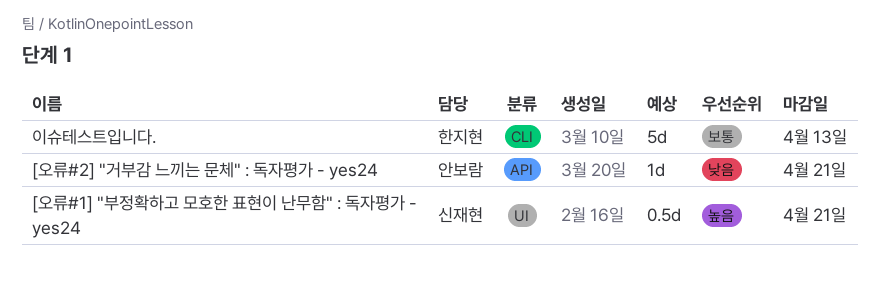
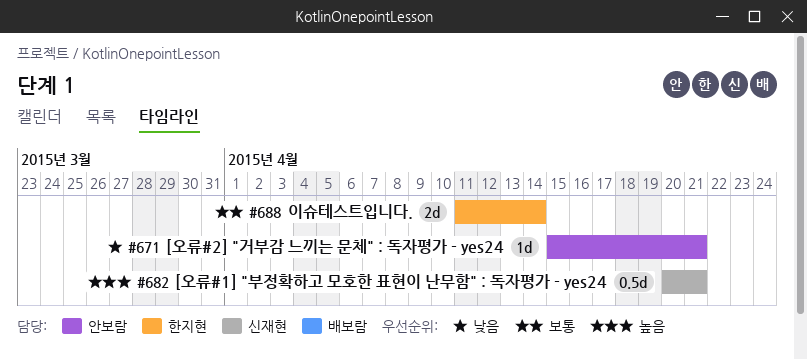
이슈테스트입니다., estimate: 5d -> 2d
이슈테스트입니다., due: Apr 13 -> Apr 14

